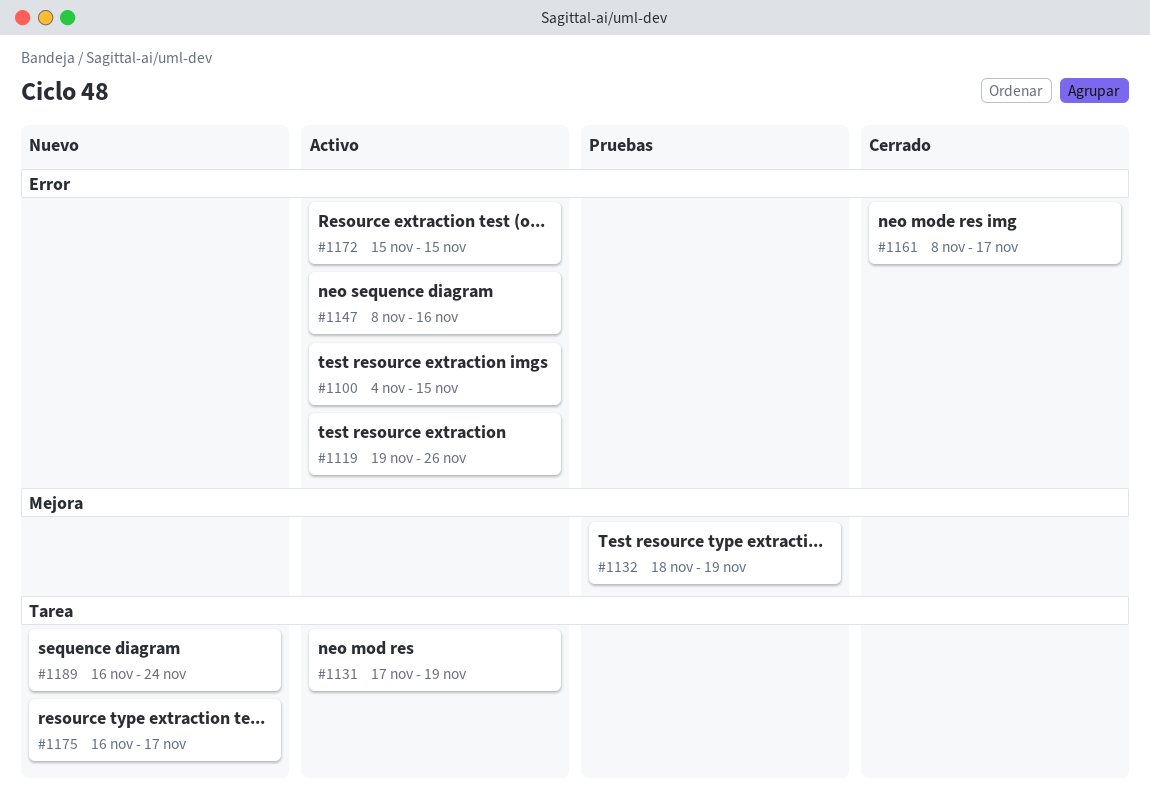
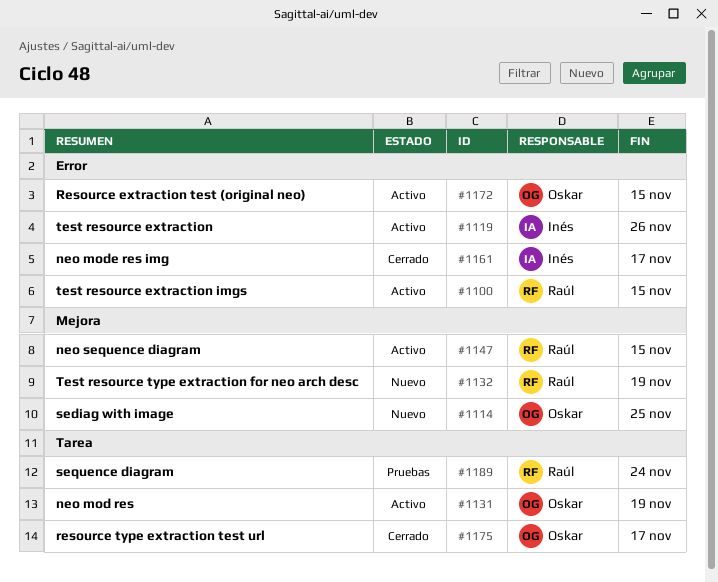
#1114: none -> present
#1132, status: Pruebas -> Nuevo
#1147, label: Error -> Mejora
#1147, due: Nov 16 -> Nov 15
#1175, status: Nuevo -> Cerrado
#1189, status: Nuevo -> Pruebas

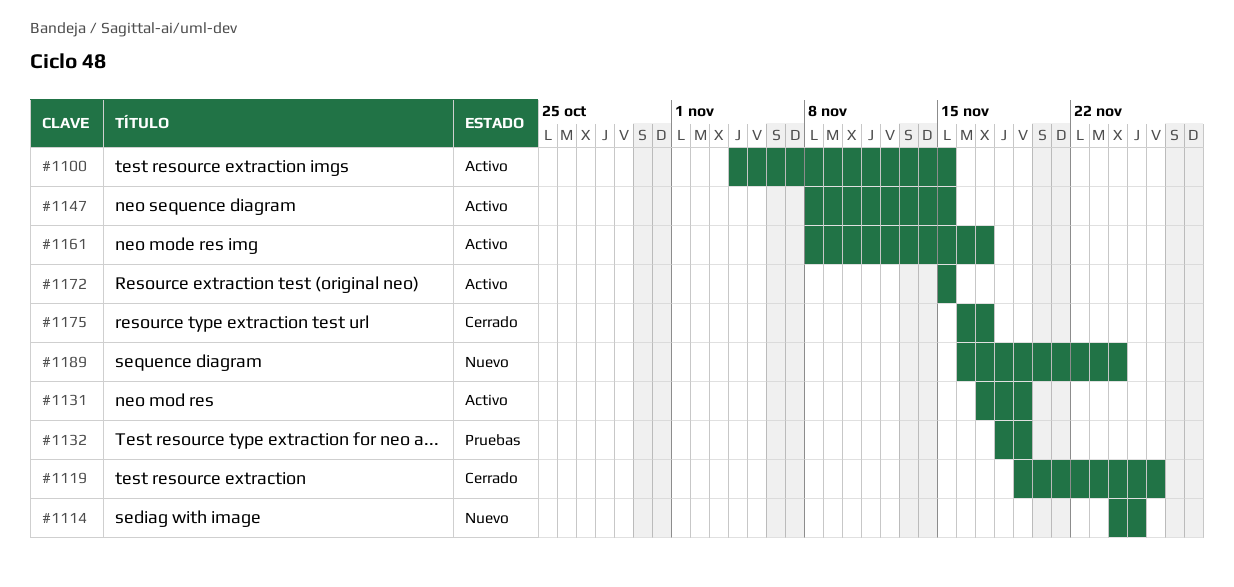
#1119, status: Activo -> Cerrado
#1132, status: Nuevo -> Pruebas
#1161, status: Cerrado -> Activo
#1189, status: Pruebas -> Nuevo

